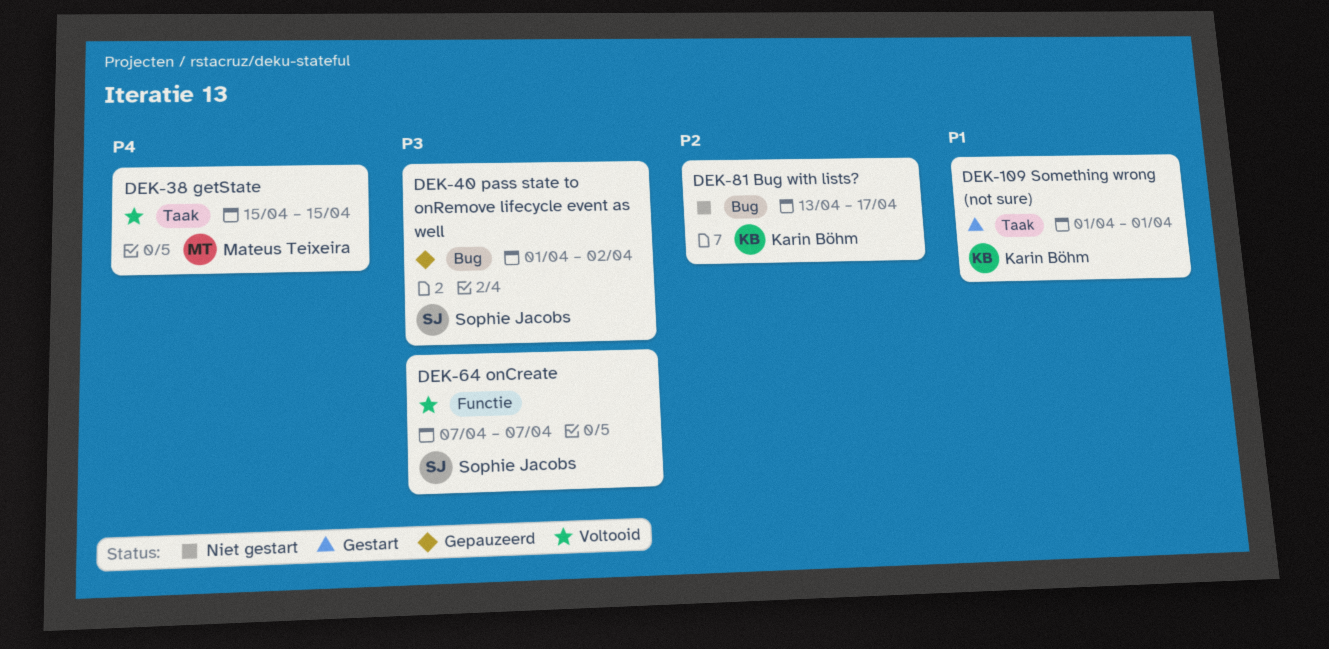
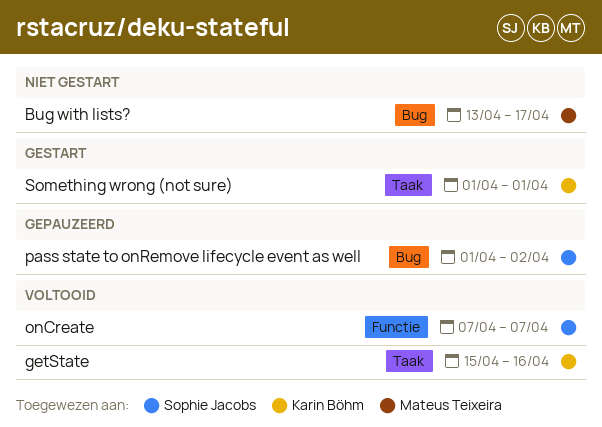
Bug with lists?, owner: Karin Böhm -> Mateus Teixeira
getState, owner: Mateus Teixeira -> Karin Böhm
getState, due: Apr 15 -> Apr 16

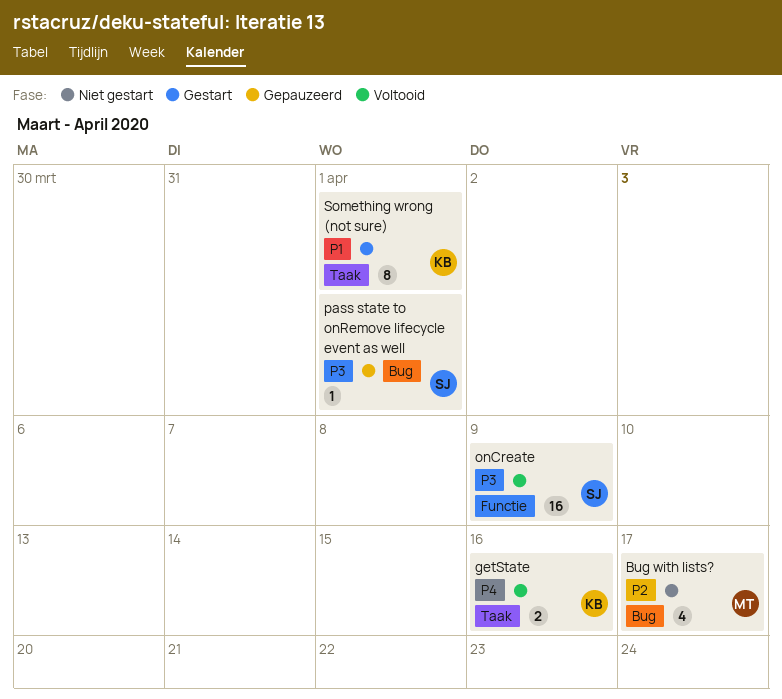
onCreate, due: Apr 7 -> Apr 9
pass state to onRemove lifecycle event as well, due: Apr 2 -> Apr 1

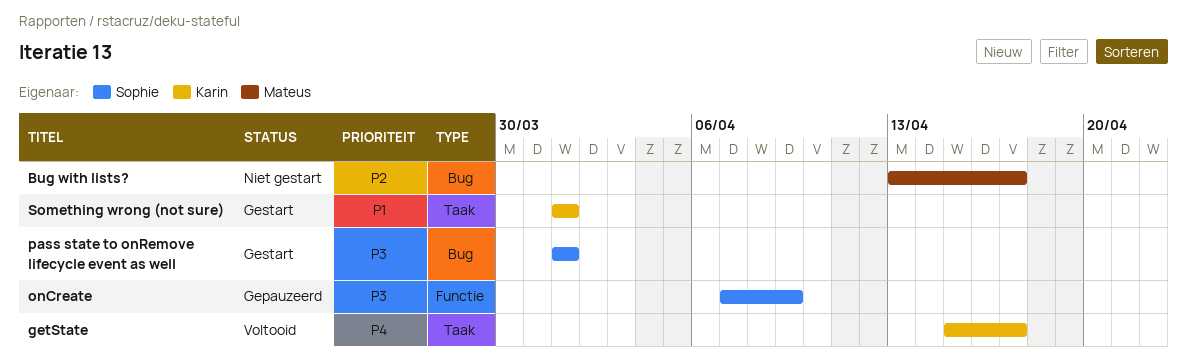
getState, due: Apr 16 -> Apr 17
onCreate, status: Voltooid -> Gepauzeerd
pass state to onRemove lifecycle event as well, status: Gepauzeerd -> Gestart

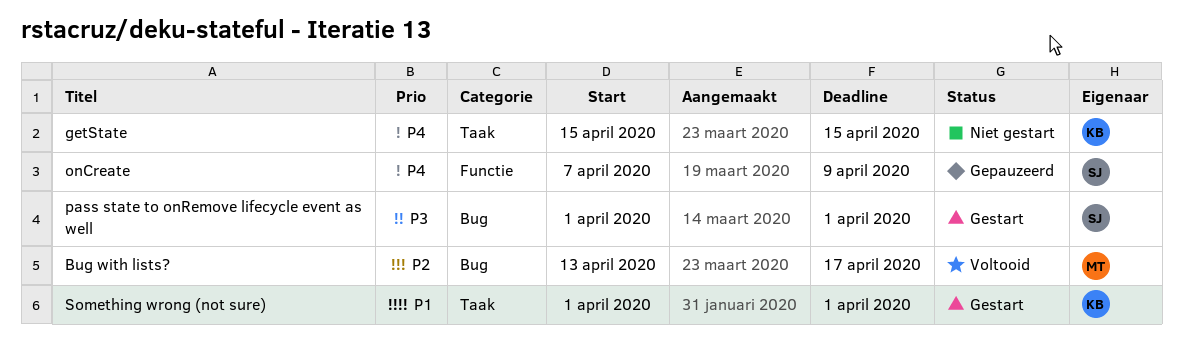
Bug with lists?, status: Niet gestart -> Voltooid
getState, status: Voltooid -> Niet gestart
getState, due: Apr 17 -> Apr 15
onCreate, priority: P3 -> P4

